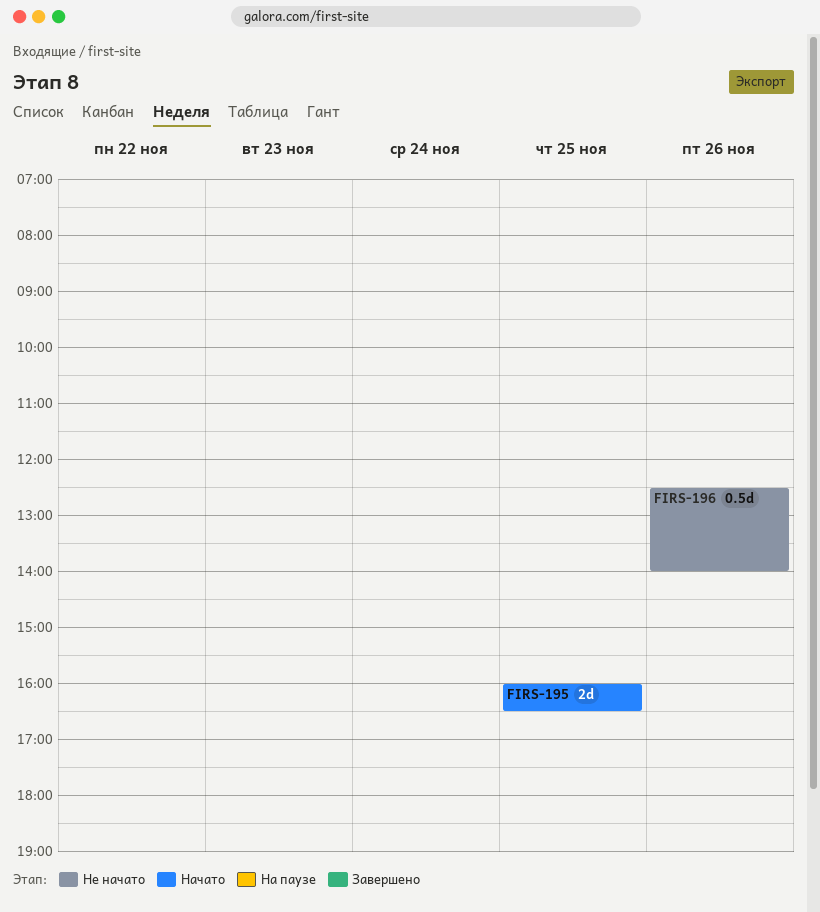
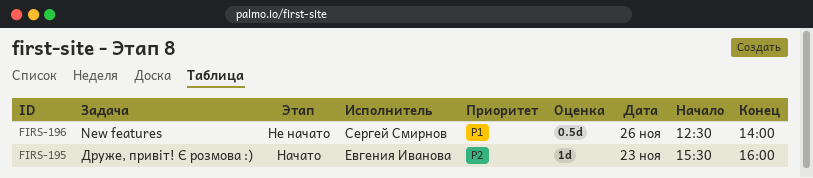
FIRS-195, estimate: 2d -> 1d
FIRS-195, day: Nov 25 -> Nov 23
FIRS-195, begins: 16:00 -> 15:30
FIRS-195, ends: 16:30 -> 16:00

